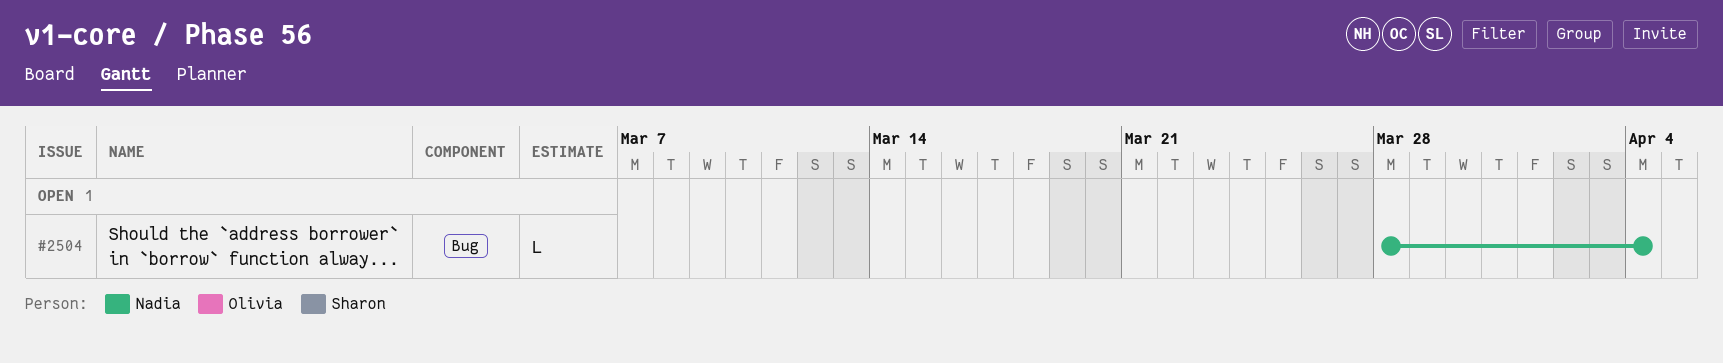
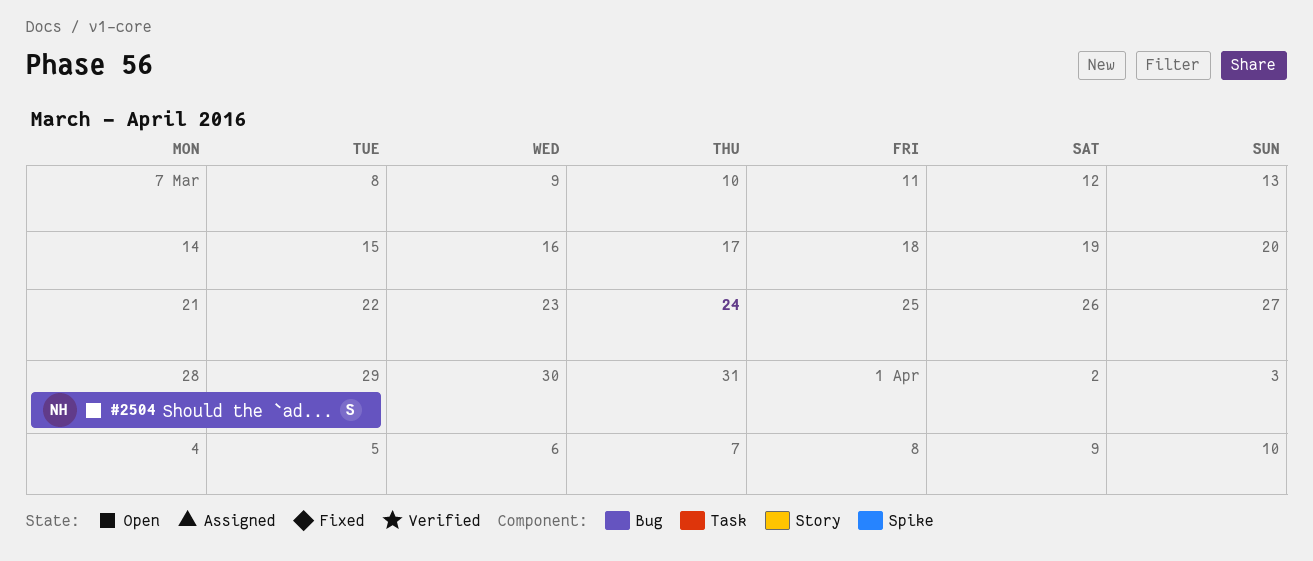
#2504, estimate: L -> S
#2504, due: Apr 4 -> Mar 29

